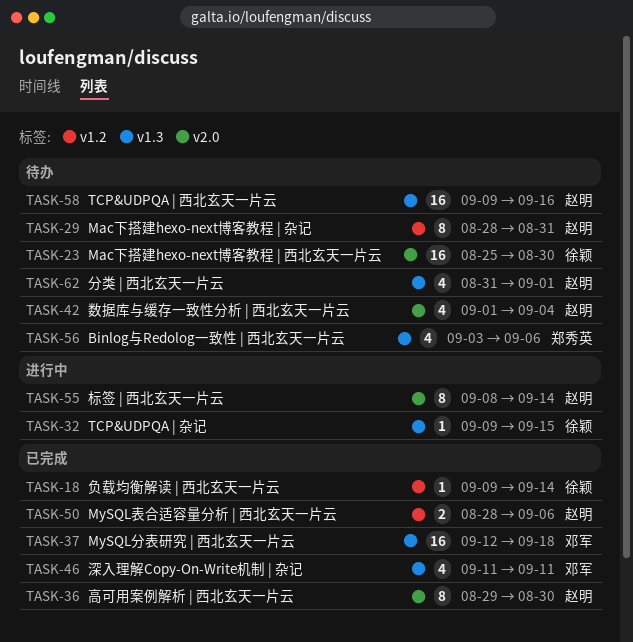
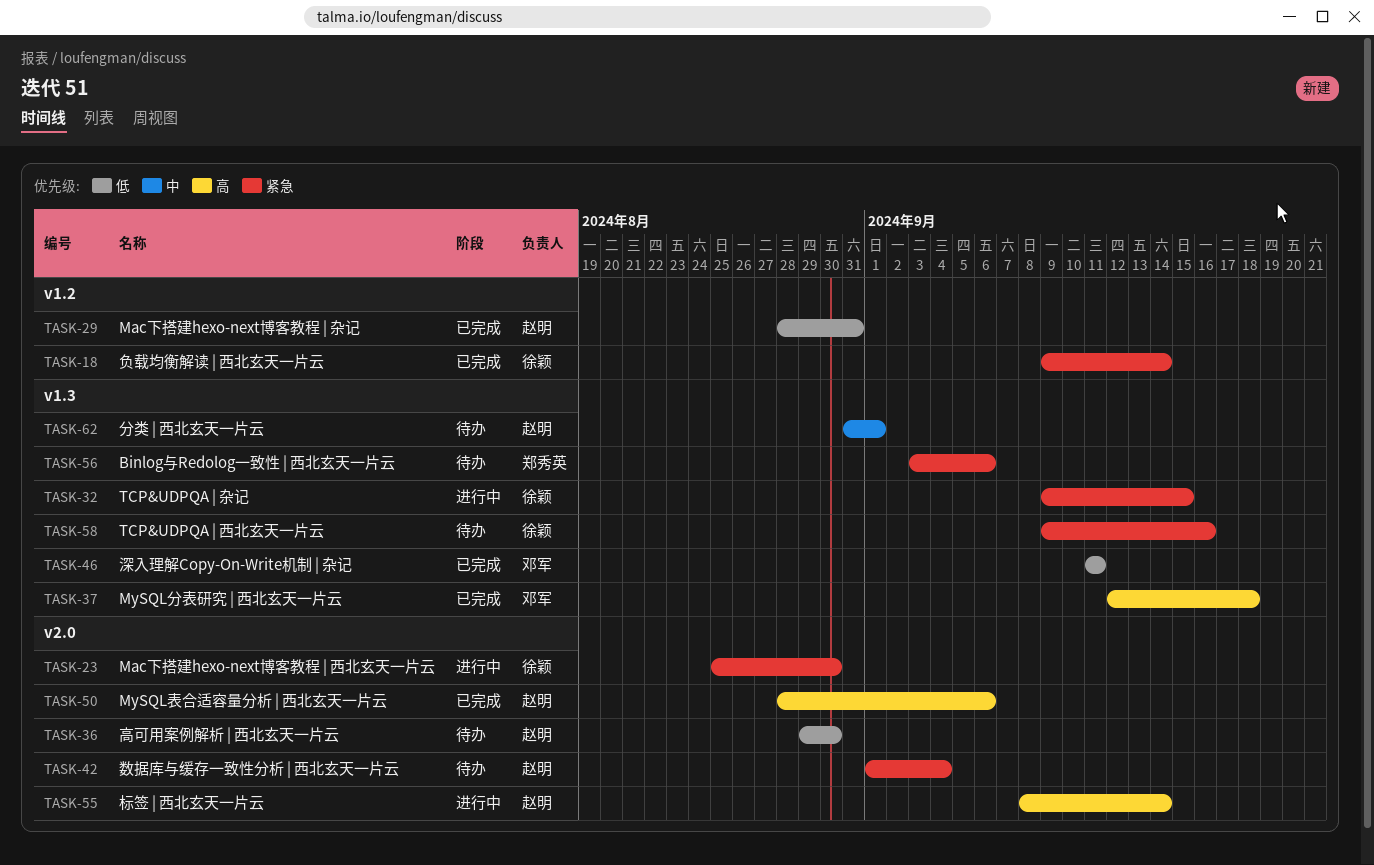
TASK-23, status: 待办 -> 进行中
TASK-29, status: 待办 -> 已完成
TASK-36, status: 已完成 -> 待办
TASK-50, label: v1.2 -> v2.0
TASK-58, owner: 赵明 -> 徐颖

